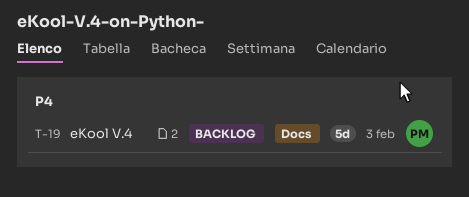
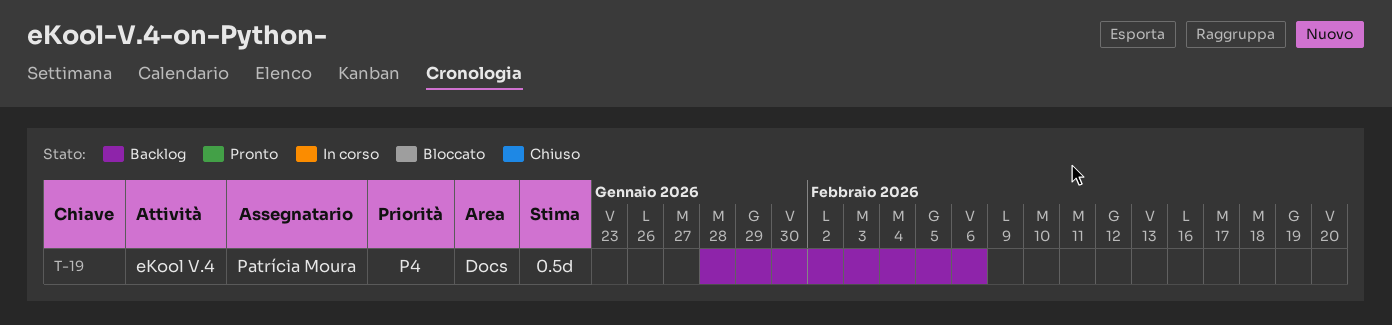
T-19, estimate: 5d -> 0.5d
T-19, due: Feb 3 -> Feb 6

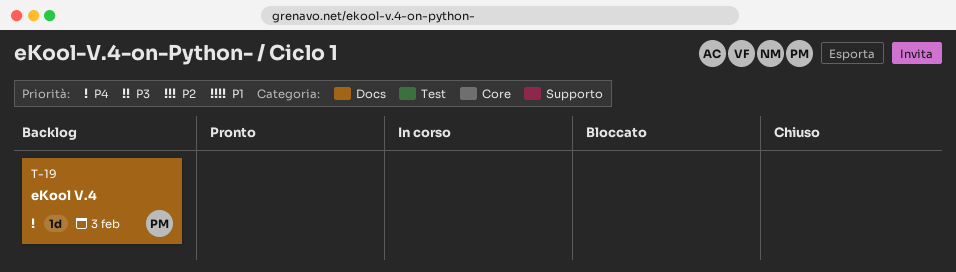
T-19, estimate: 0.5d -> 1d
T-19, due: Feb 6 -> Feb 3

